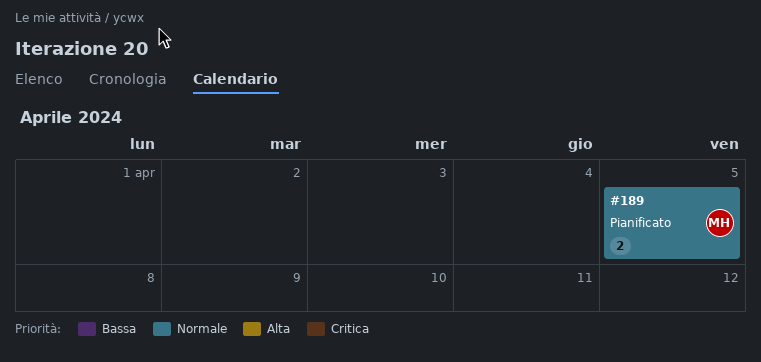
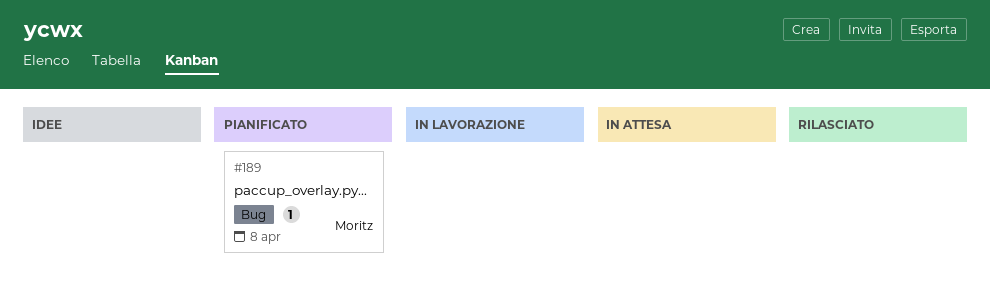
#189, estimate: 2 -> 1
#189, due: Apr 5 -> Apr 8

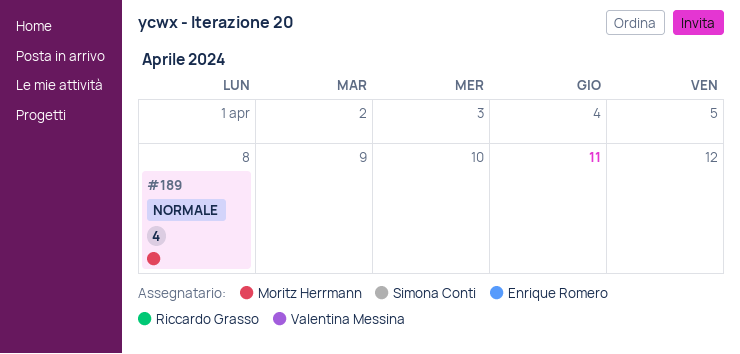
#189, estimate: 1 -> 4

